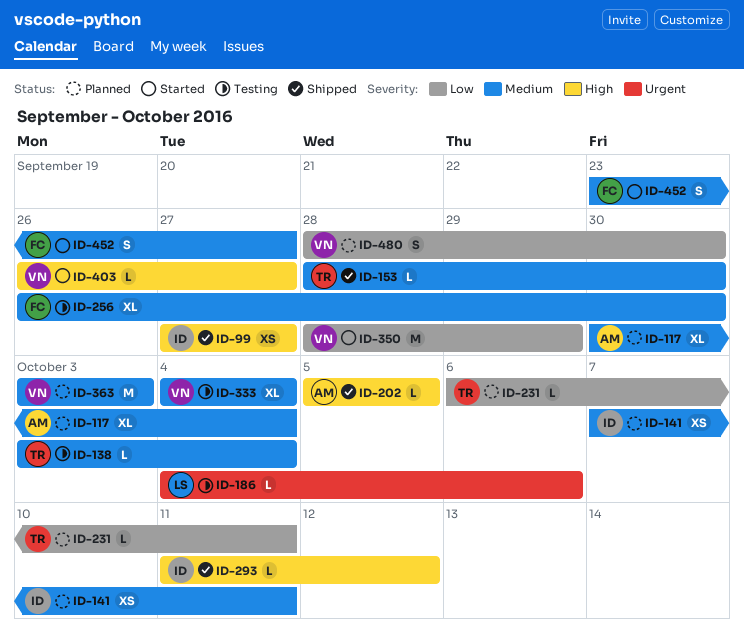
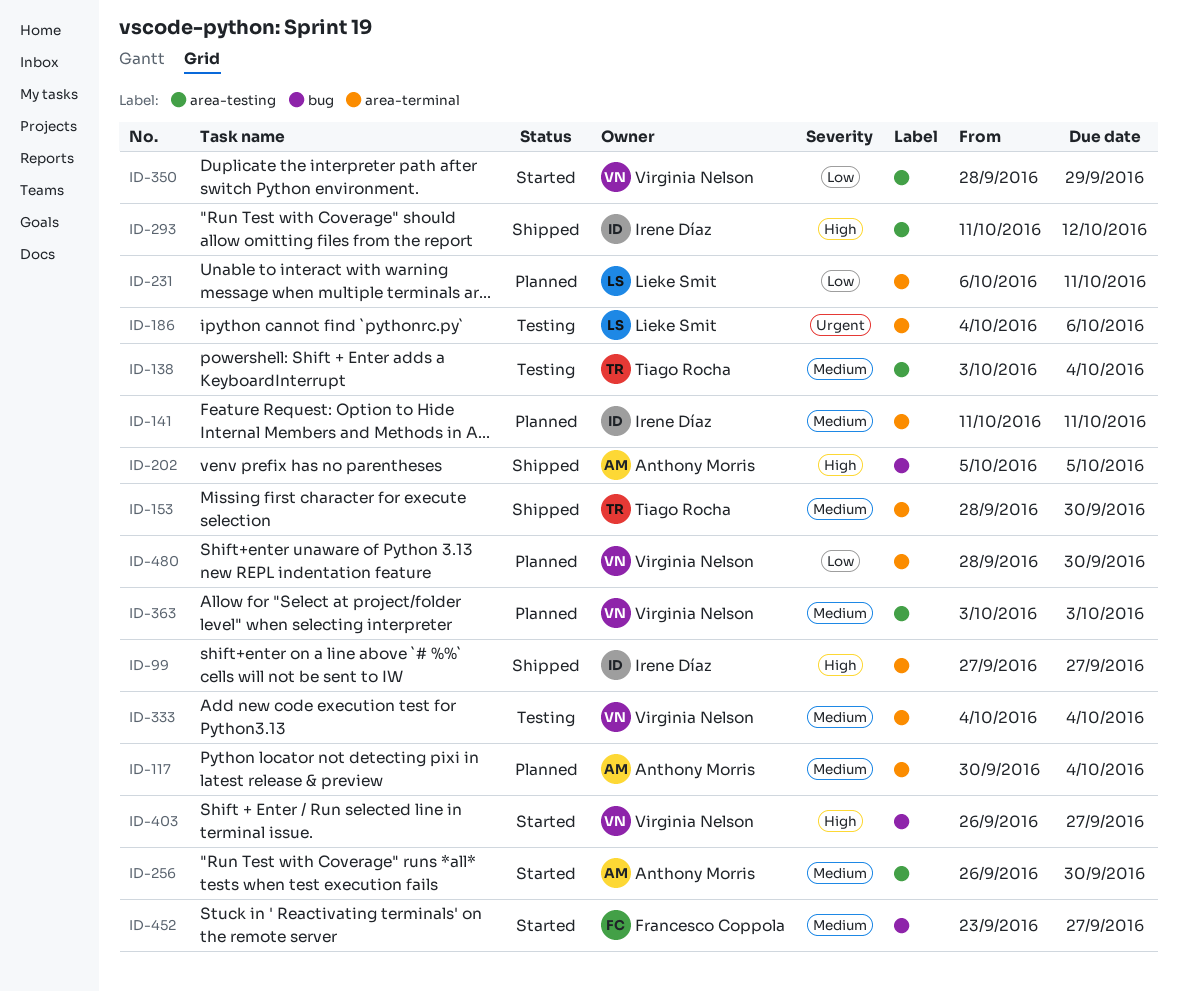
ID-141, start: Oct 7 -> Oct 11
ID-231, owner: Tiago Rocha -> Lieke Smit
ID-256, status: Testing -> Started
ID-256, owner: Francesco Coppola -> Anthony Morris

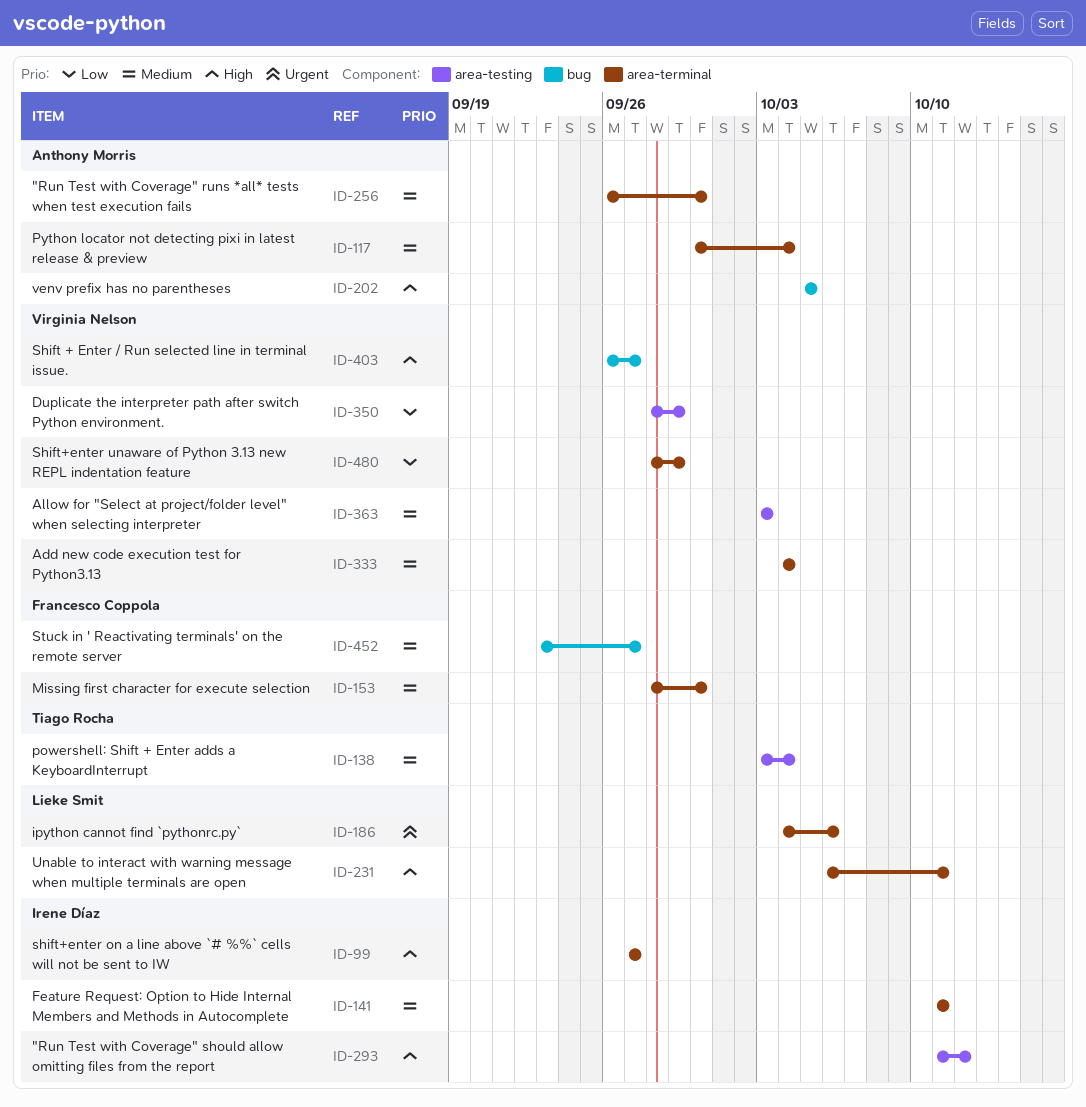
ID-153, owner: Tiago Rocha -> Francesco Coppola
ID-231, priority: Low -> High
ID-256, label: area-testing -> area-terminal
ID-480, due: Sep 30 -> Sep 29

